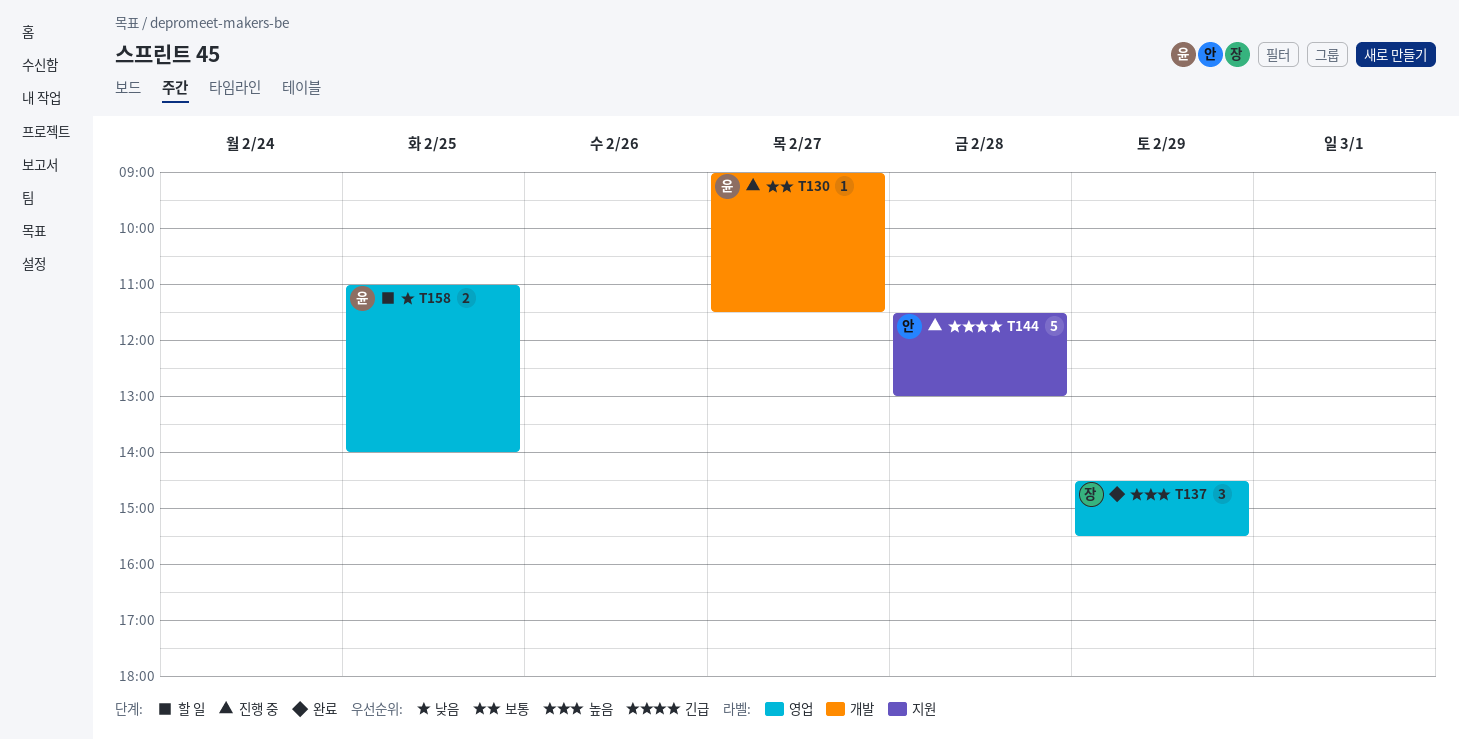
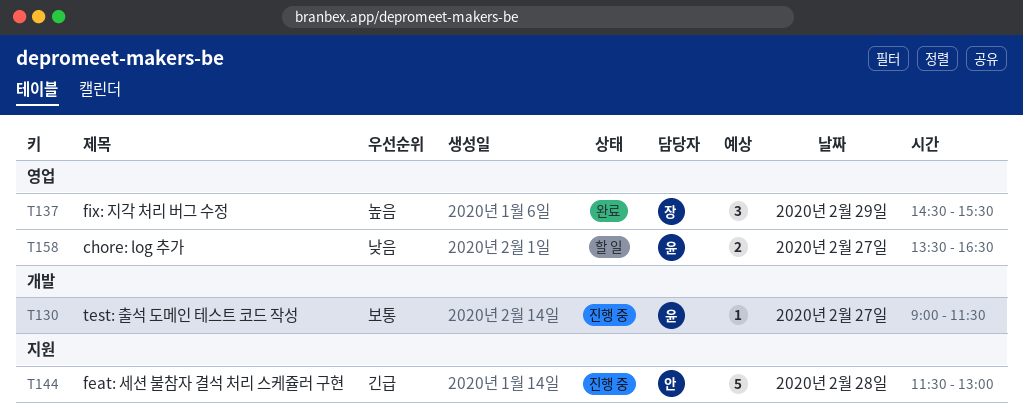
T158, day: Feb 25 -> Feb 27
T158, begins: 11:00 -> 13:30
T158, ends: 14:00 -> 16:30

